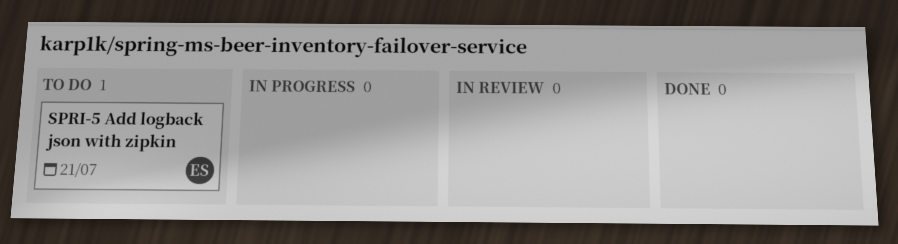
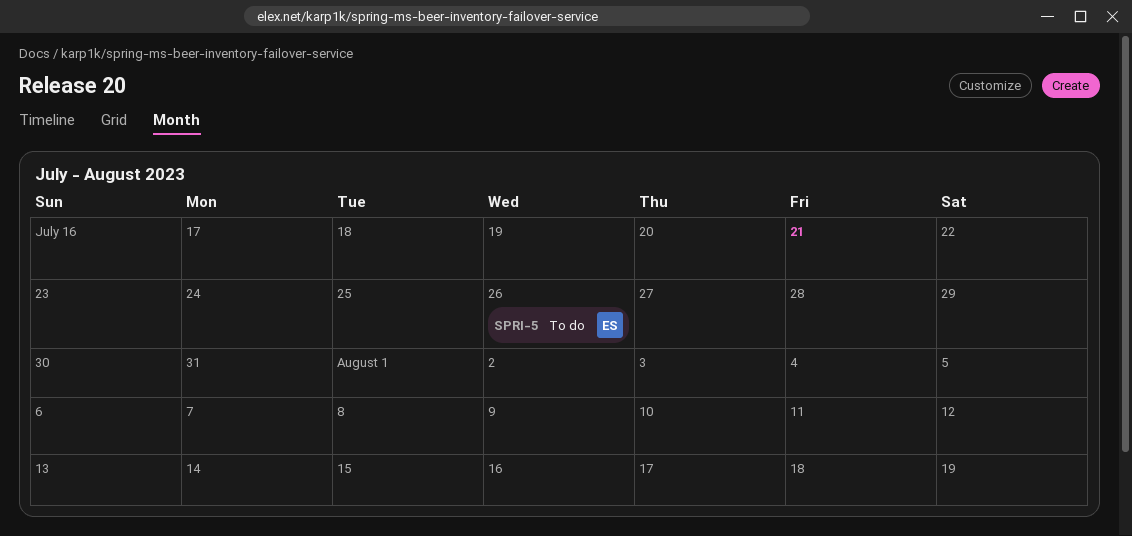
SPRI-5, due: Jul 21 -> Jul 26

